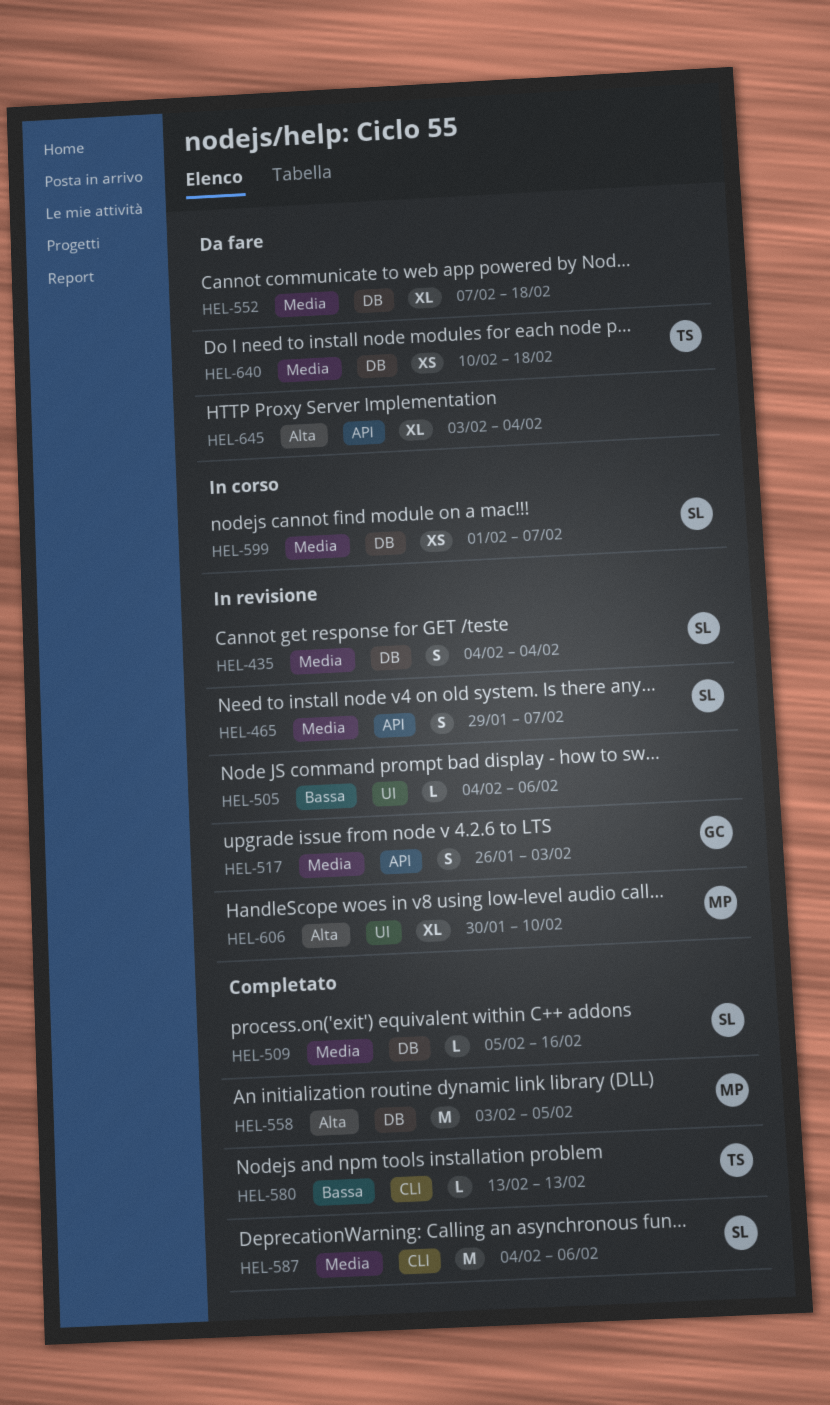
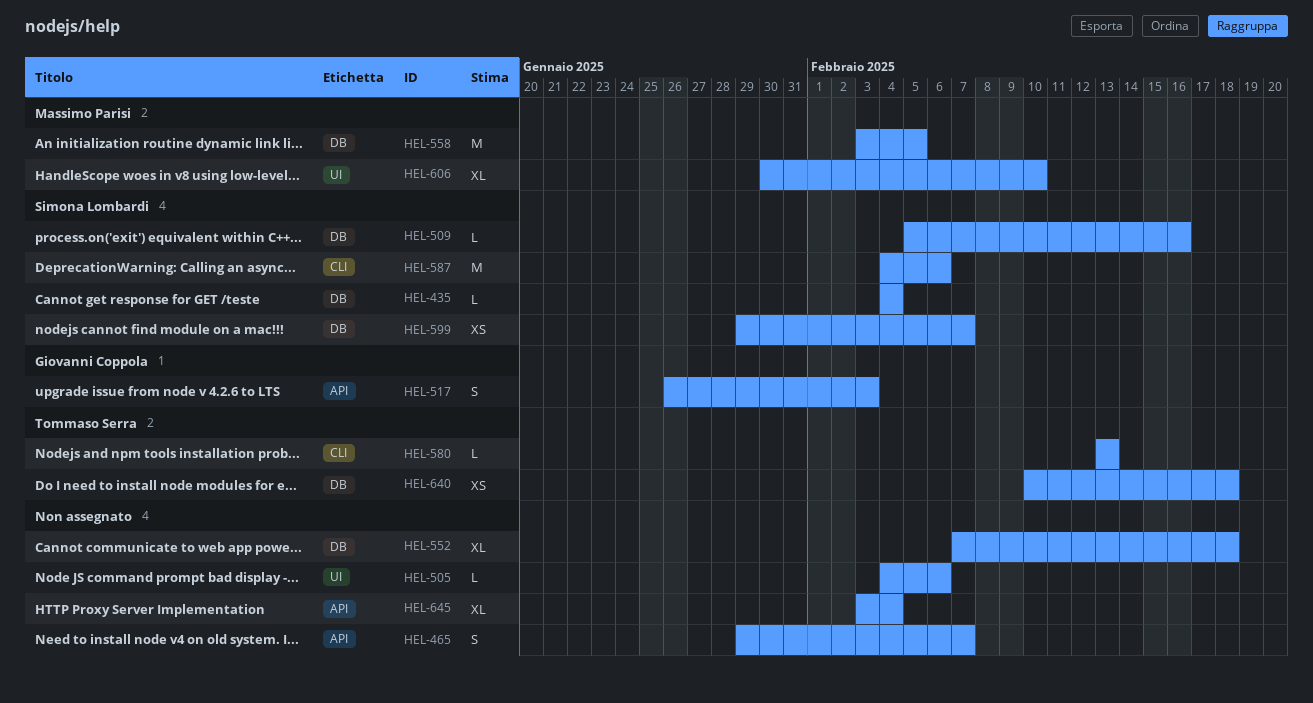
HEL-435, estimate: S -> L
HEL-465, owner: Simona Lombardi -> none
HEL-599, start: Feb 1 -> Jan 29

